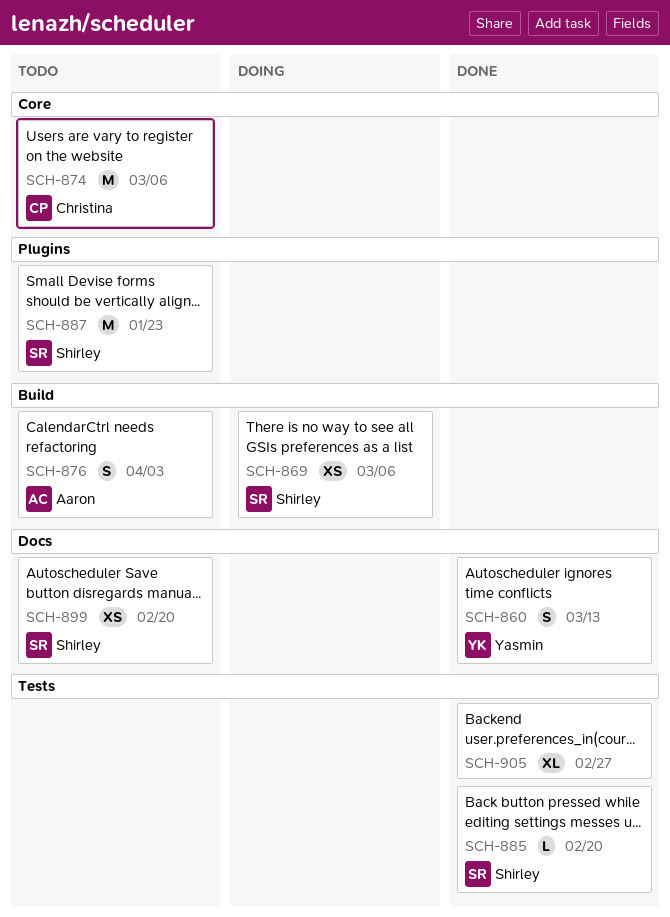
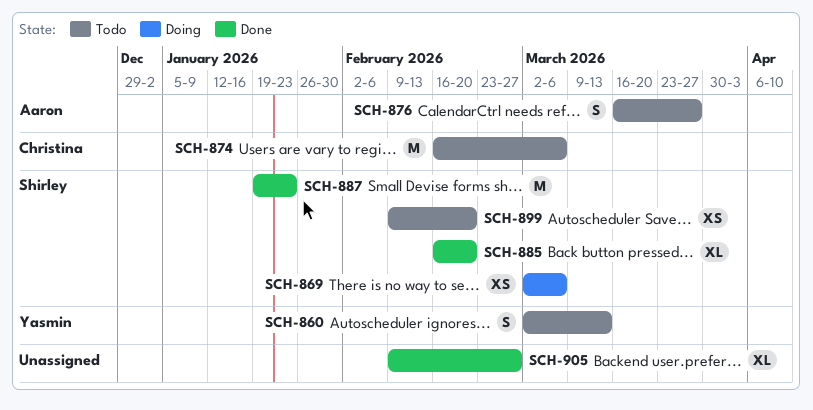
SCH-860, status: Done -> Todo
SCH-876, due: Apr 3 -> Mar 27
SCH-885, estimate: L -> XL
SCH-887, status: Todo -> Done

